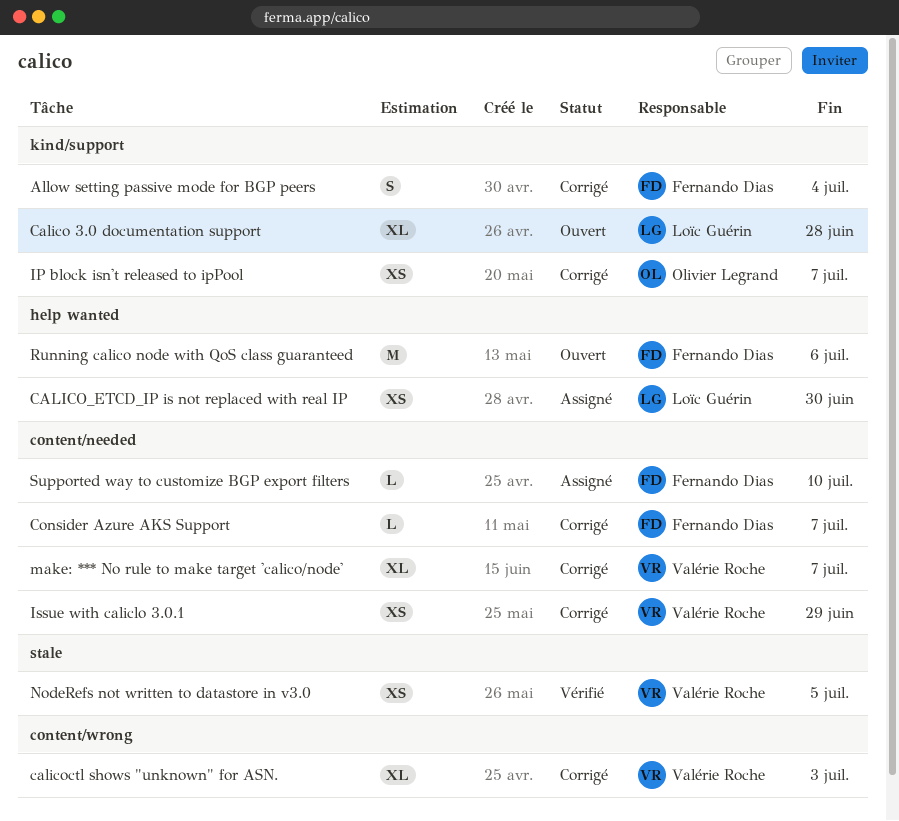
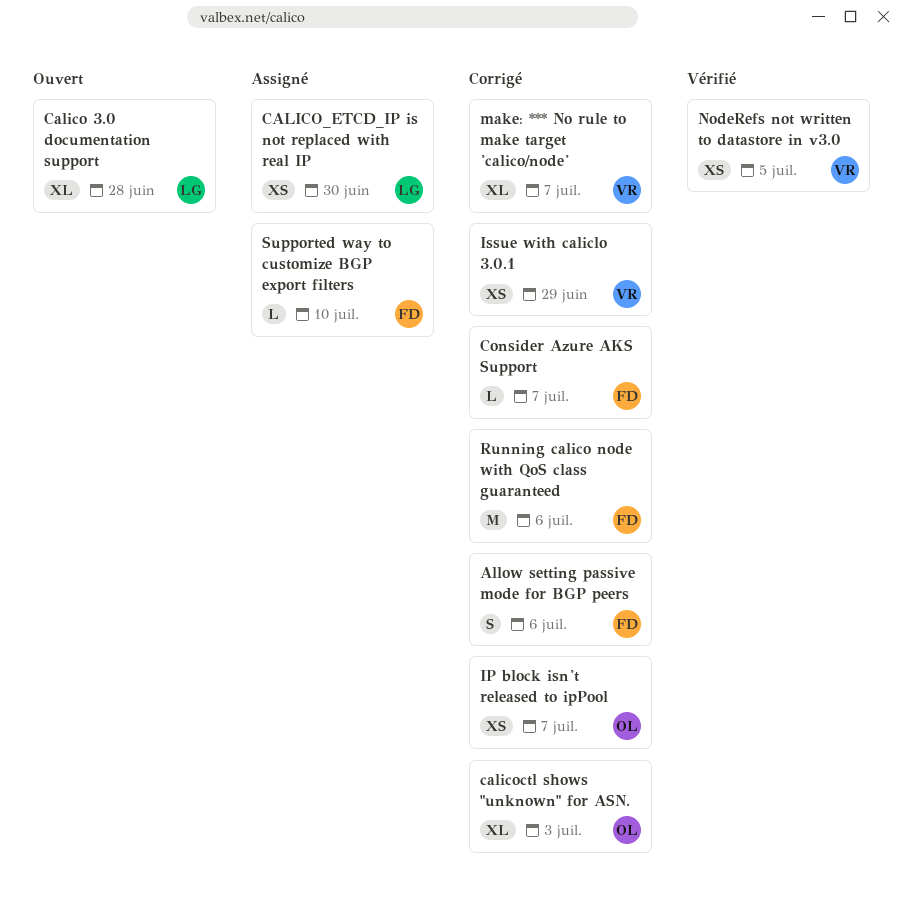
Allow setting passive mode for BGP peers, due: Jul 4 -> Jul 6
calicoctl shows "unknown" for ASN., owner: Valérie Roche -> Olivier Legrand
Running calico node with QoS class guaranteed, status: Ouvert -> Corrigé

